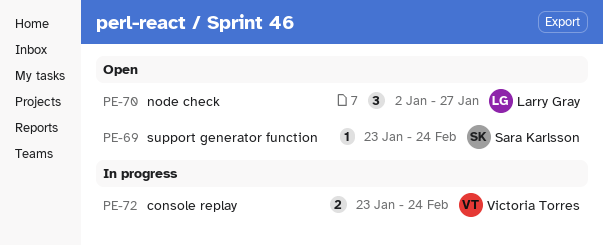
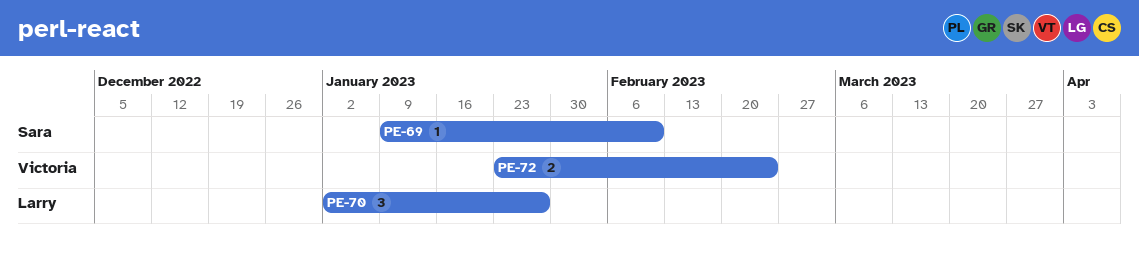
PE-69, start: Jan 23 -> Jan 9
PE-69, due: Feb 24 -> Feb 10

